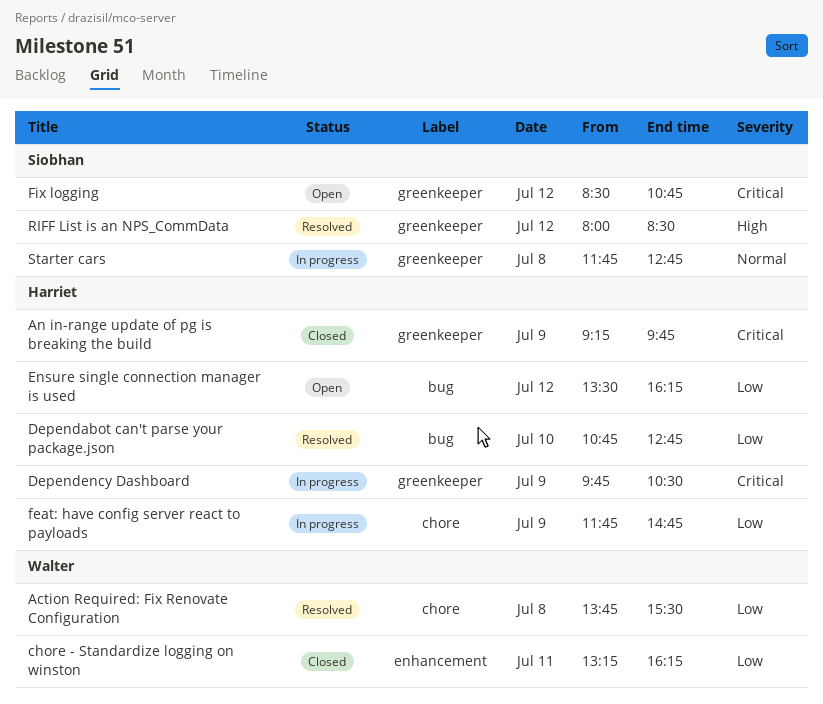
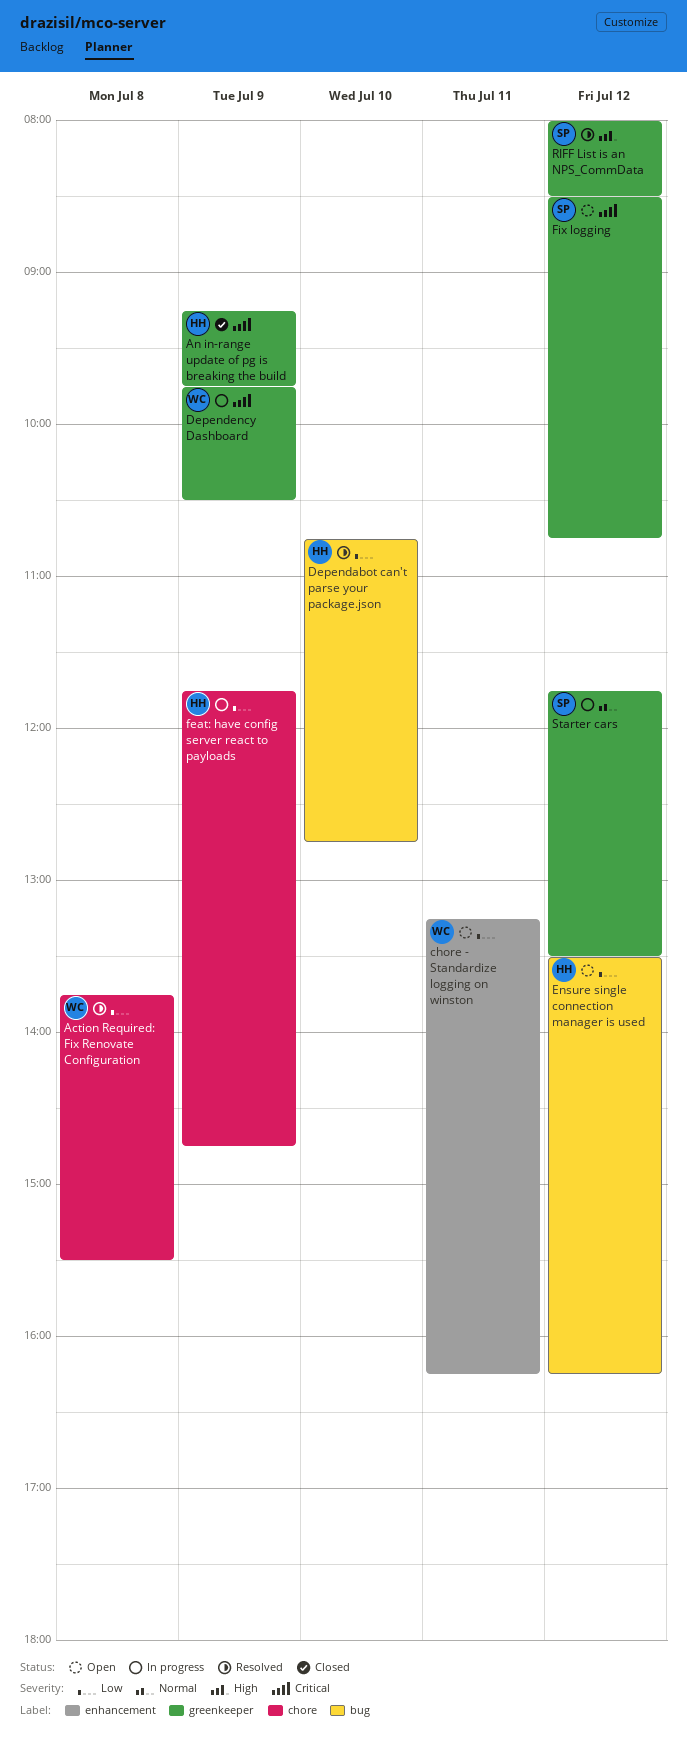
chore - Standardize logging on winston, status: Closed -> Open
Dependency Dashboard, owner: Harriet -> Walter
Starter cars, day: Jul 8 -> Jul 12
Starter cars, ends: 12:45 -> 13:30

